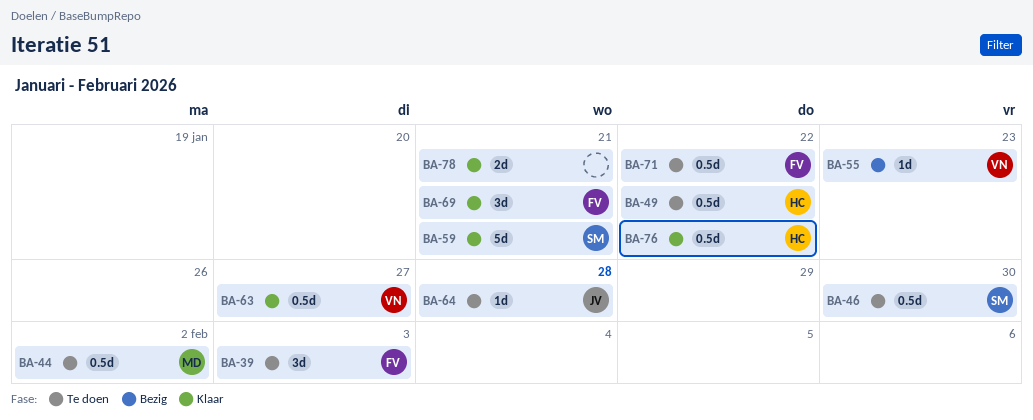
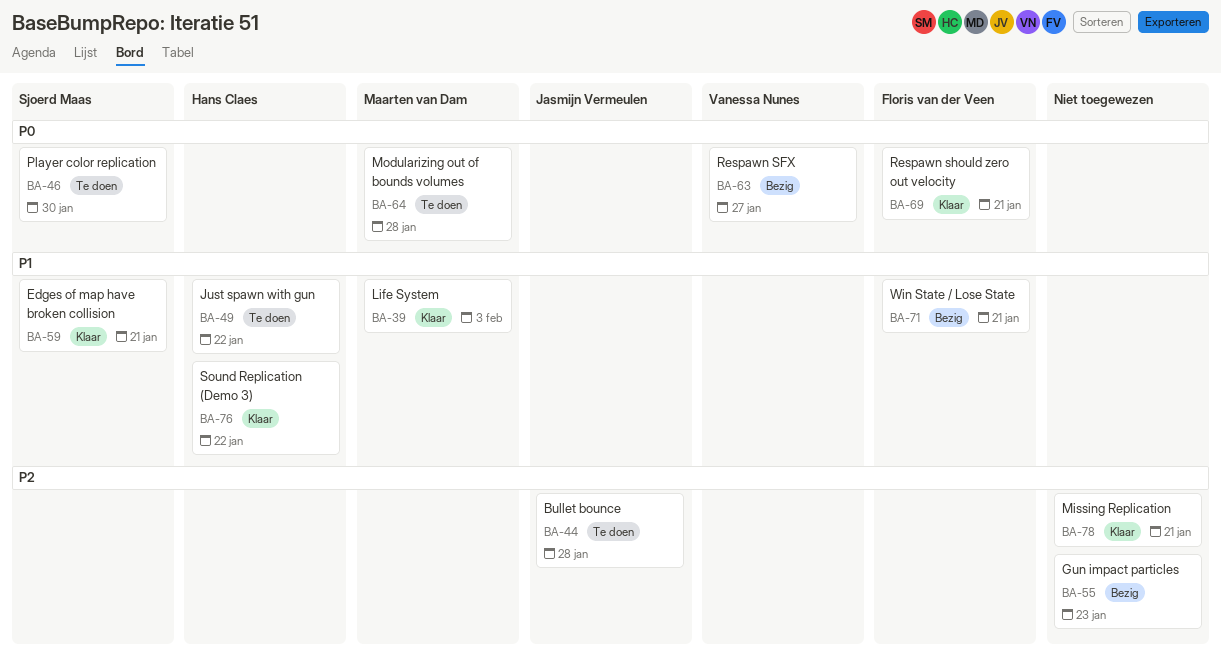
BA-39, status: Te doen -> Klaar
BA-39, owner: Floris van der Veen -> Maarten van Dam
BA-44, owner: Maarten van Dam -> Jasmijn Vermeulen
BA-44, due: Feb 2 -> Jan 28
BA-55, owner: Vanessa Nunes -> none
BA-63, status: Klaar -> Bezig
BA-64, owner: Jasmijn Vermeulen -> Maarten van Dam
BA-71, status: Te doen -> Bezig
BA-71, due: Jan 22 -> Jan 21

